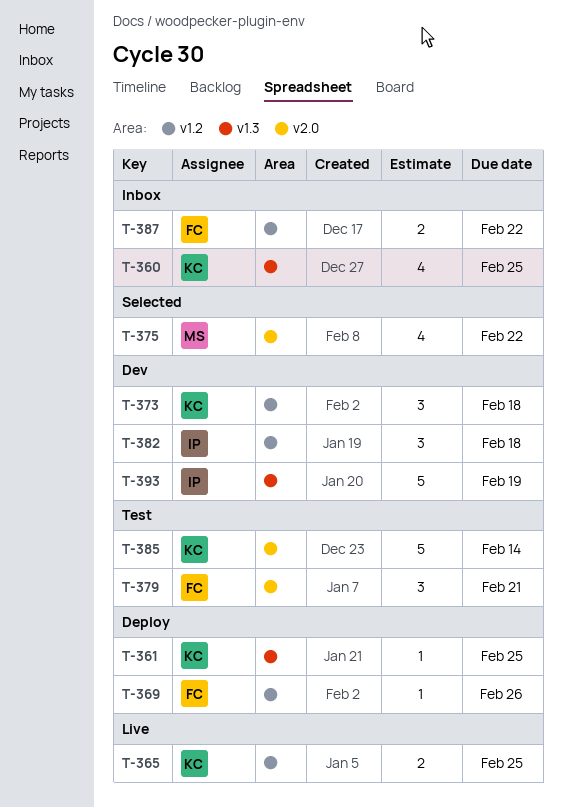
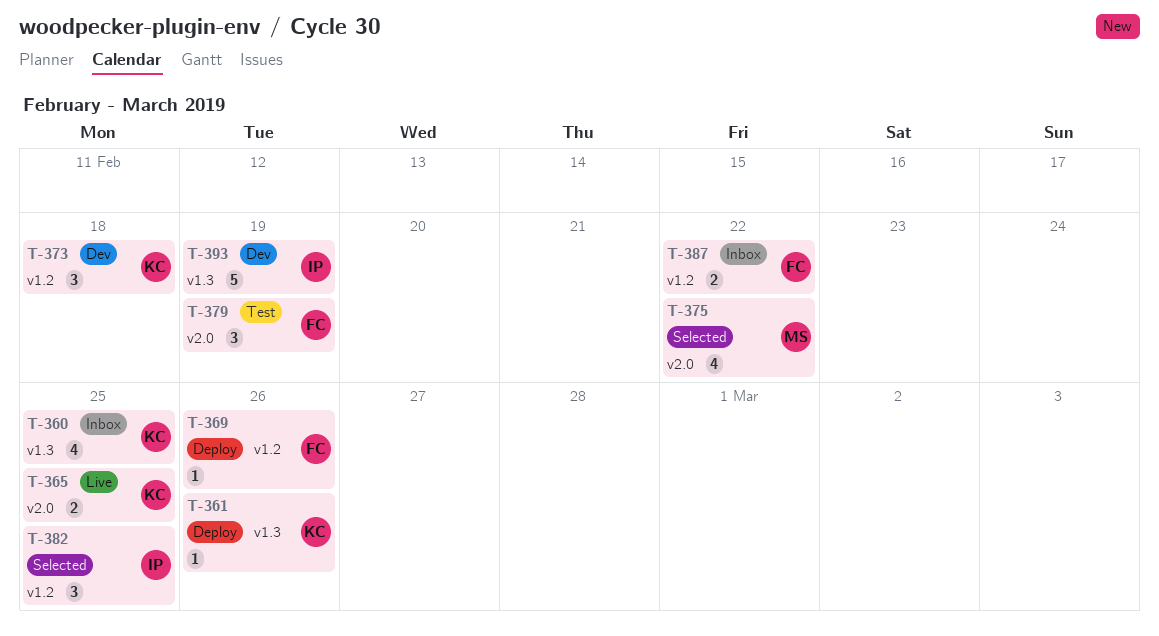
T-361, due: Feb 25 -> Feb 26
T-365, label: v1.2 -> v2.0
T-379, due: Feb 21 -> Feb 19
T-382, status: Dev -> Selected
T-382, due: Feb 18 -> Feb 25
T-385: present -> none

